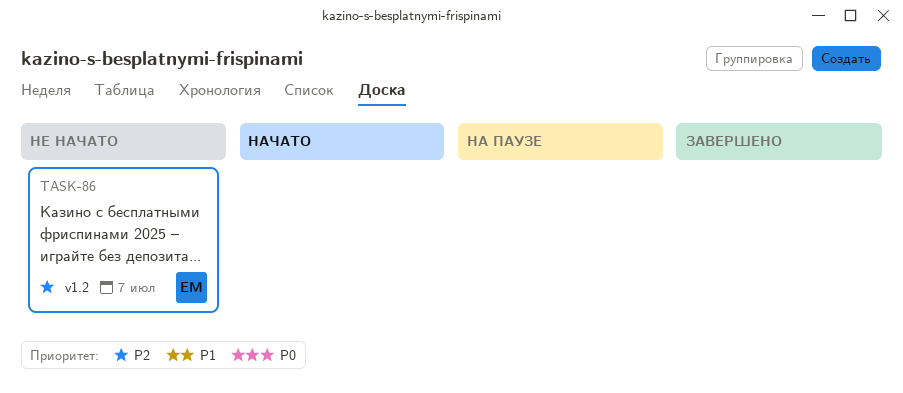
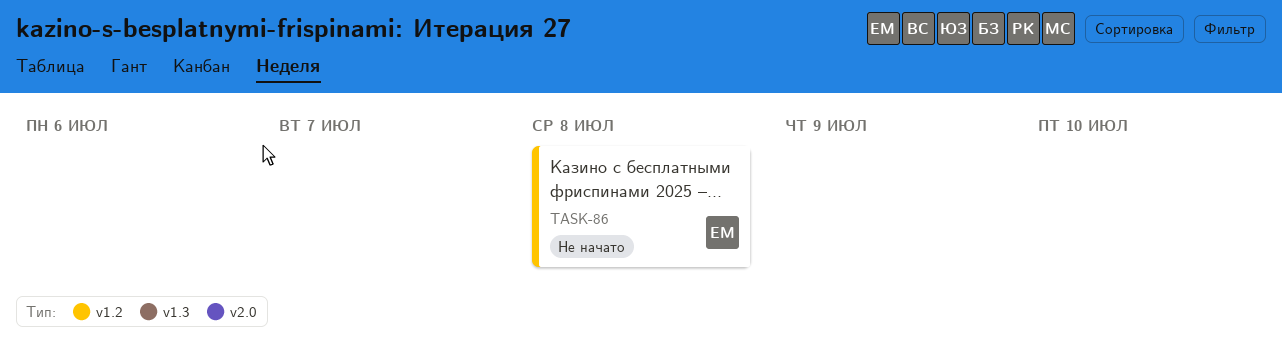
TASK-86, due: Jul 7 -> Jul 8

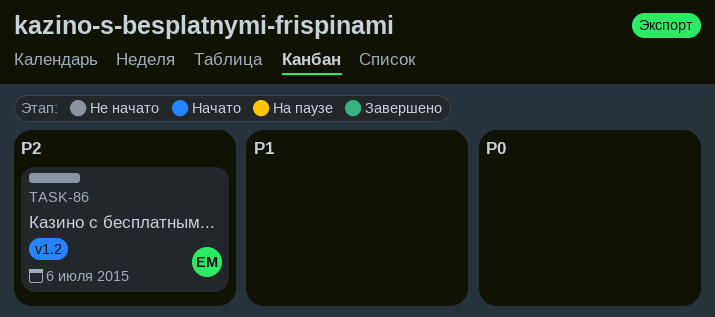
TASK-86, due: Jul 8 -> Jul 6

